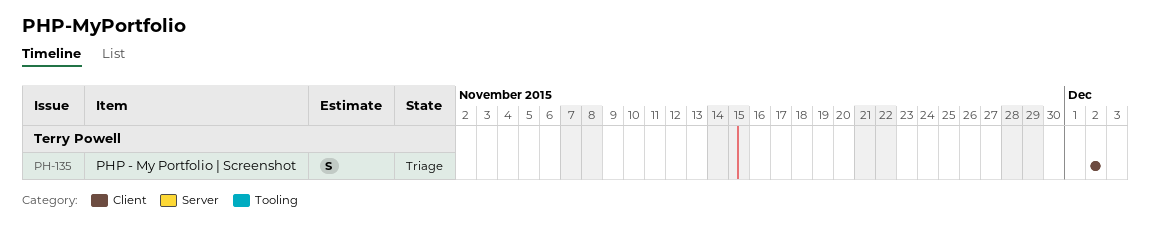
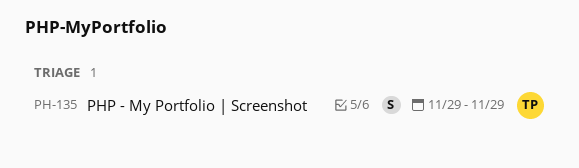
PH-135, start: Dec 2 -> Nov 29
PH-135, due: Dec 2 -> Nov 29

